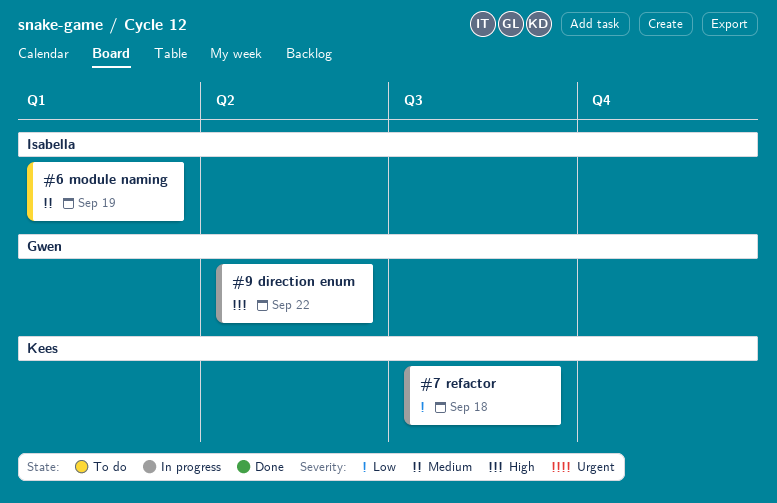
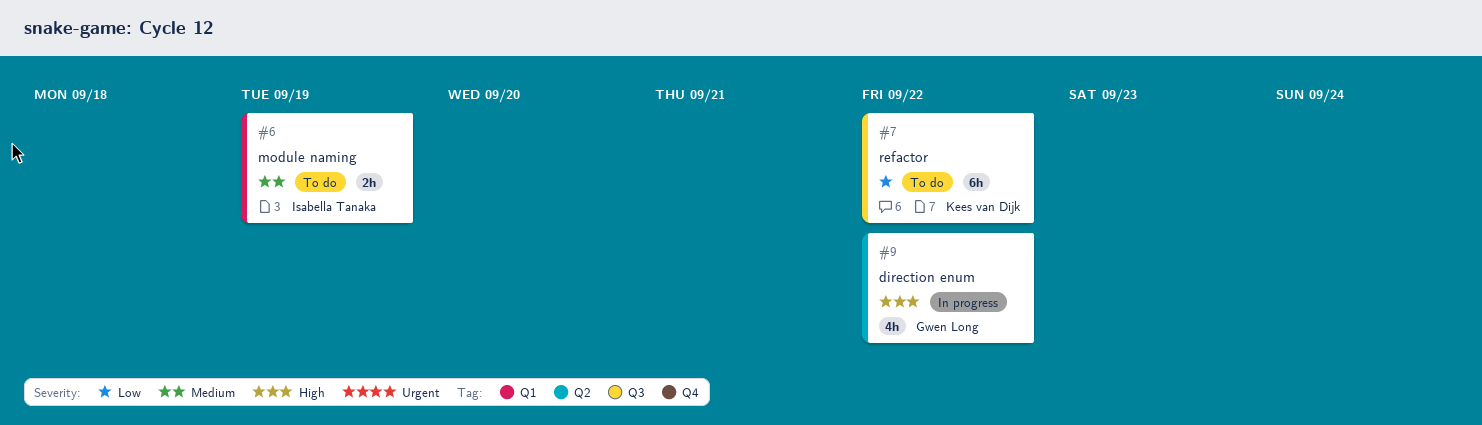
#7, status: In progress -> To do
#7, due: Sep 18 -> Sep 22

